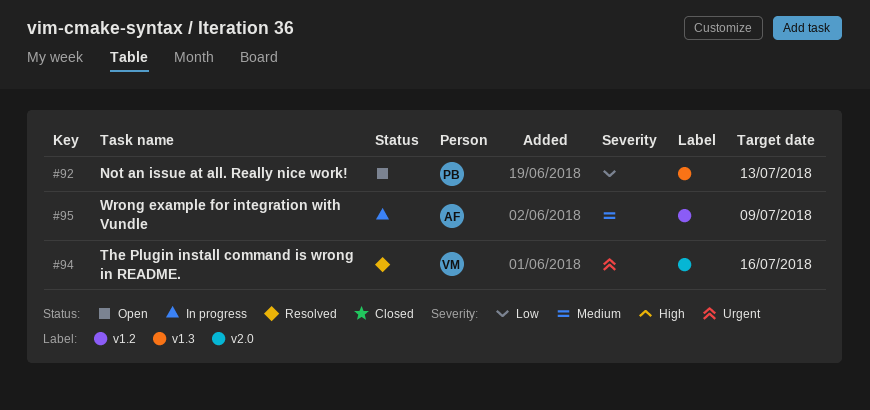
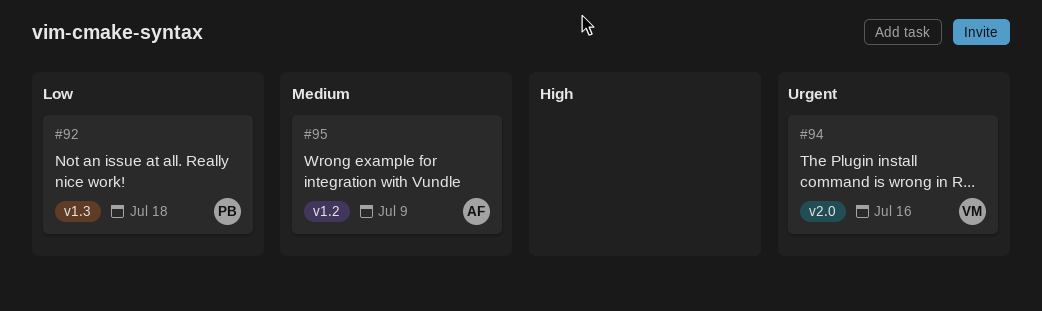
#92, due: Jul 13 -> Jul 18

